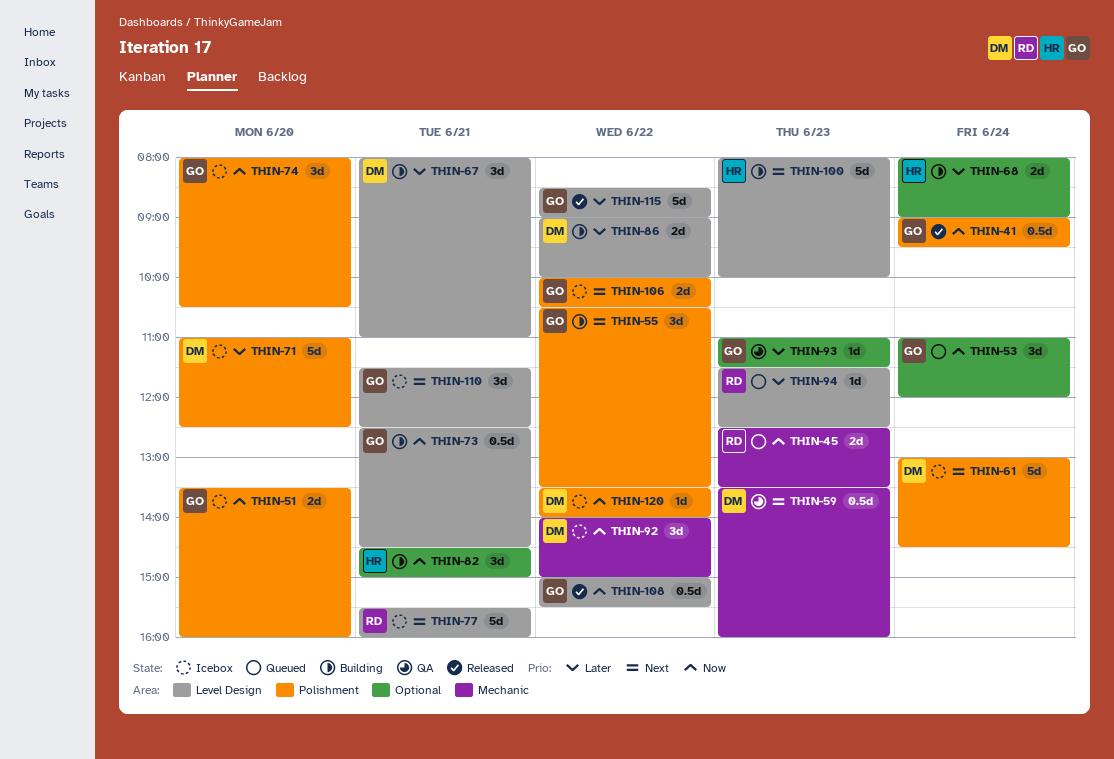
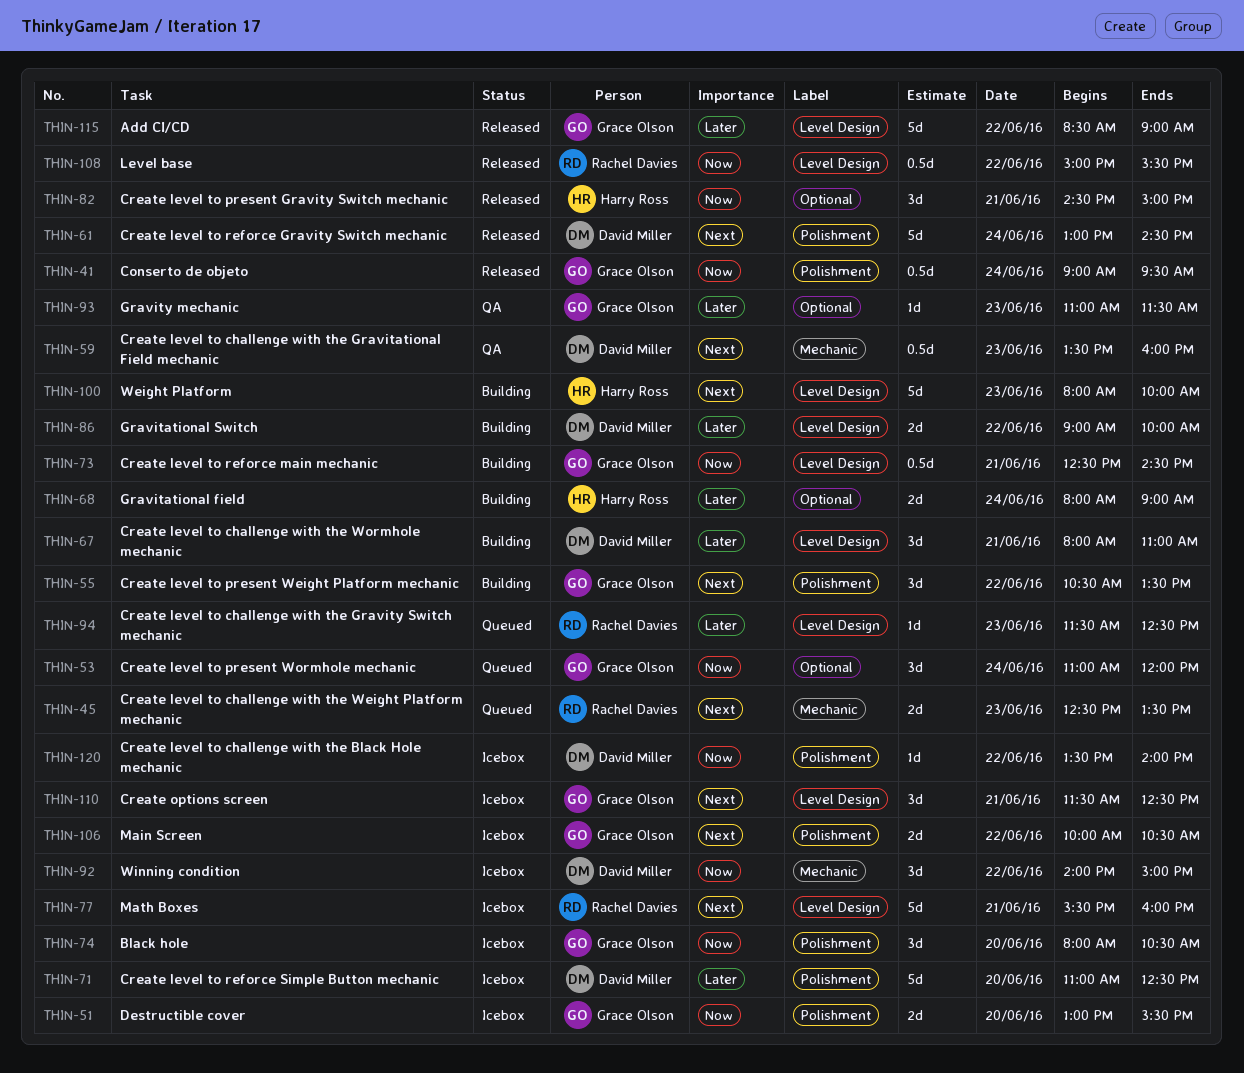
THIN-45, priority: Now -> Next
THIN-51, begins: 13:30 -> 13:00
THIN-51, ends: 16:00 -> 15:30
THIN-61, status: Icebox -> Released
THIN-82, status: Building -> Released
THIN-108, owner: Grace Olson -> Rachel Davies

